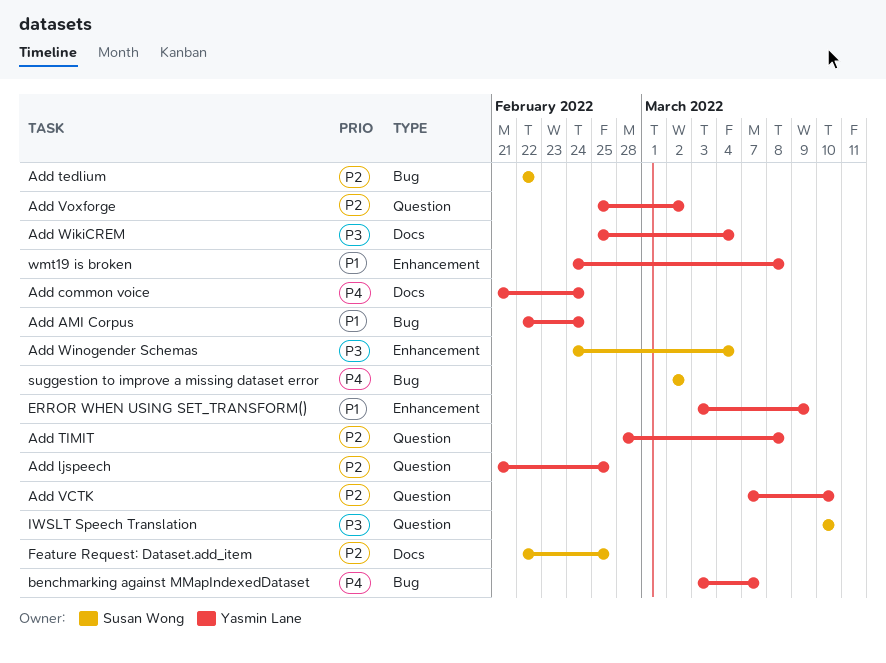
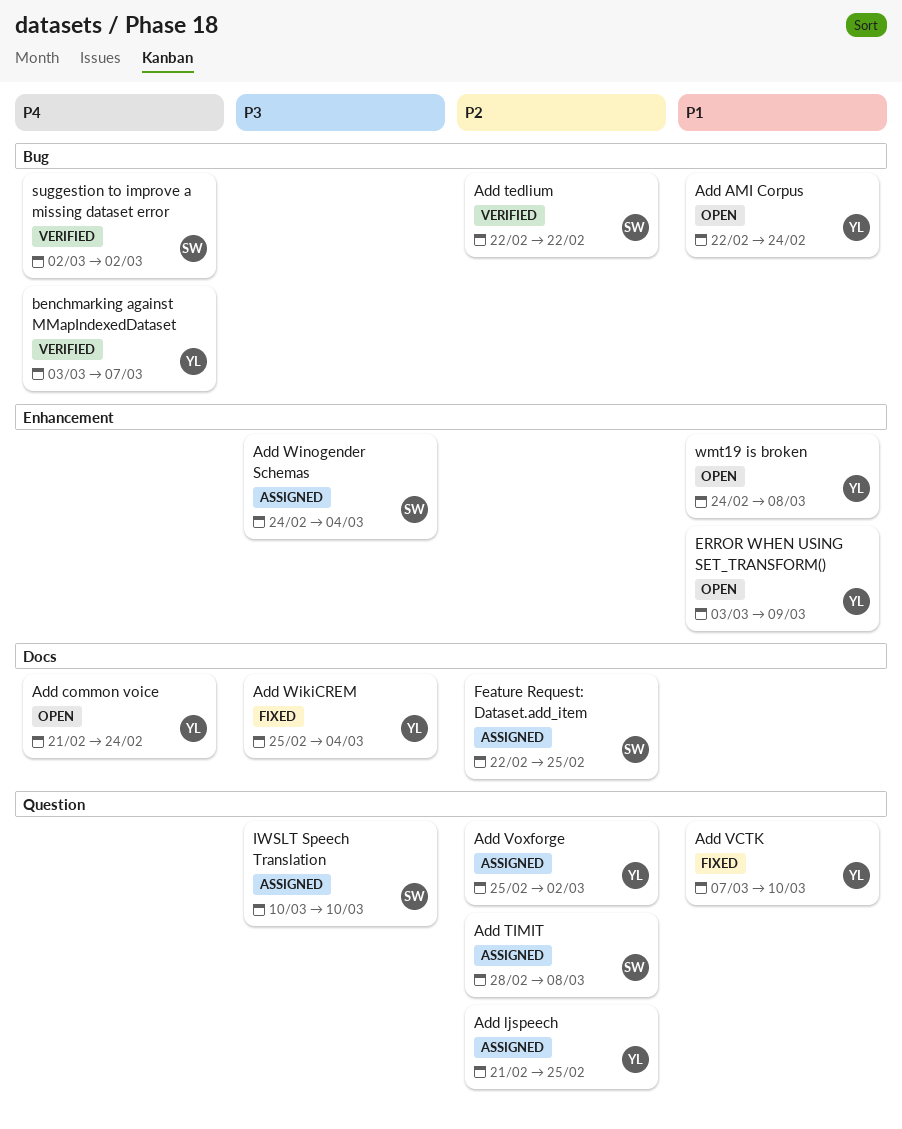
Add TIMIT, owner: Yasmin Lane -> Susan Wong
Add VCTK, priority: P2 -> P1

